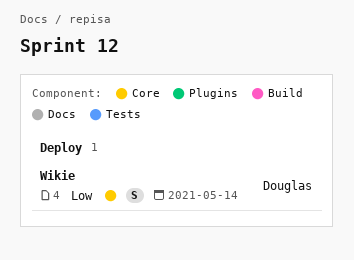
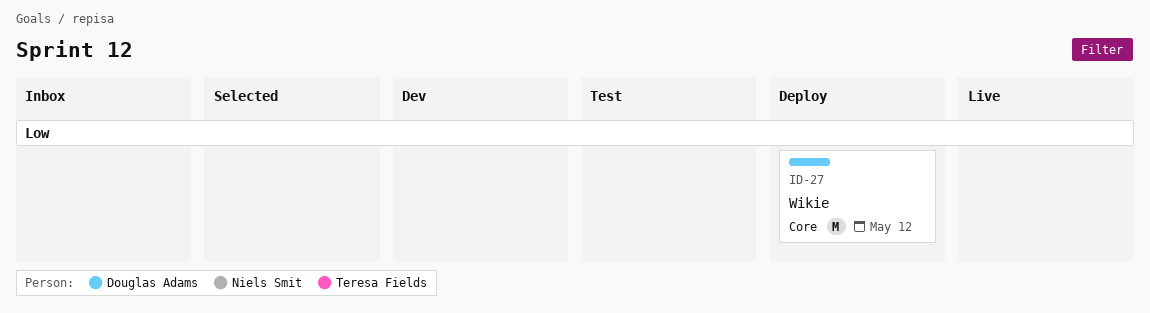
Wikie, estimate: S -> M
Wikie, due: May 14 -> May 12

